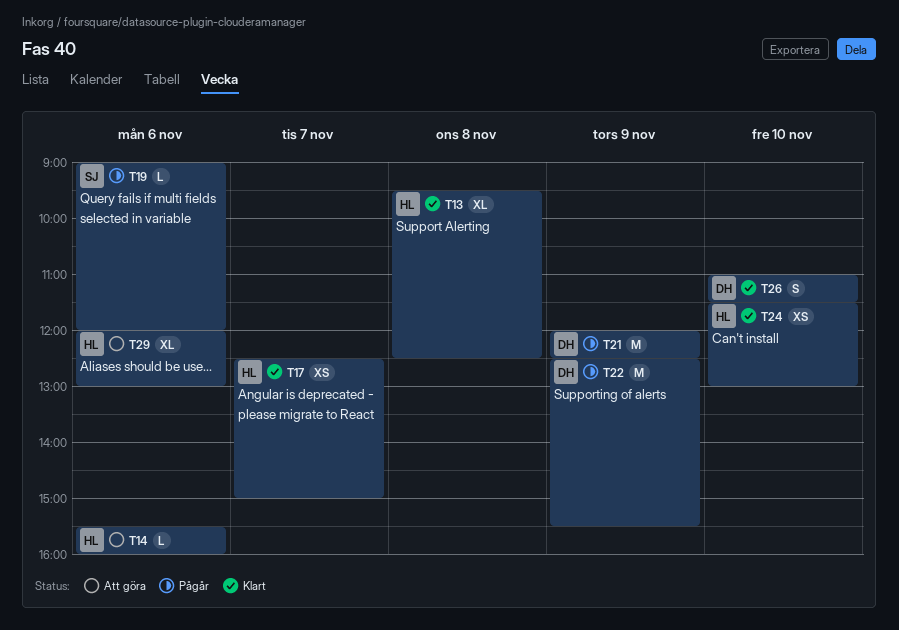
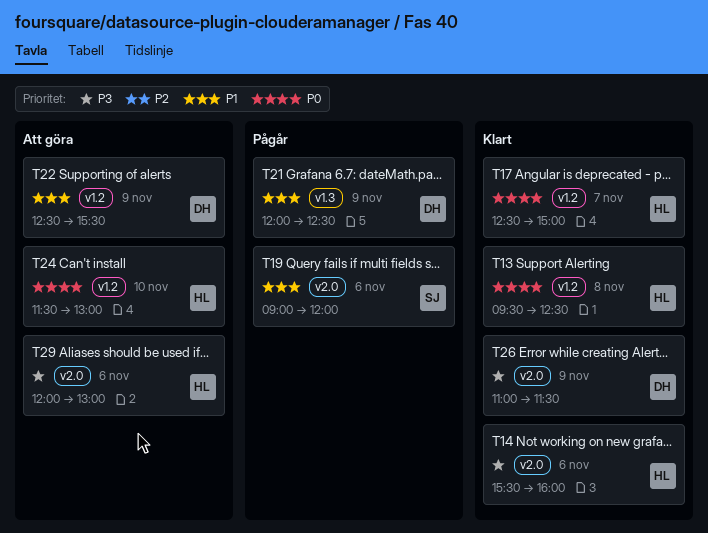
T14, status: Att göra -> Klart
T22, status: Pågår -> Att göra
T24, status: Klart -> Att göra
T26, day: Nov 10 -> Nov 9

